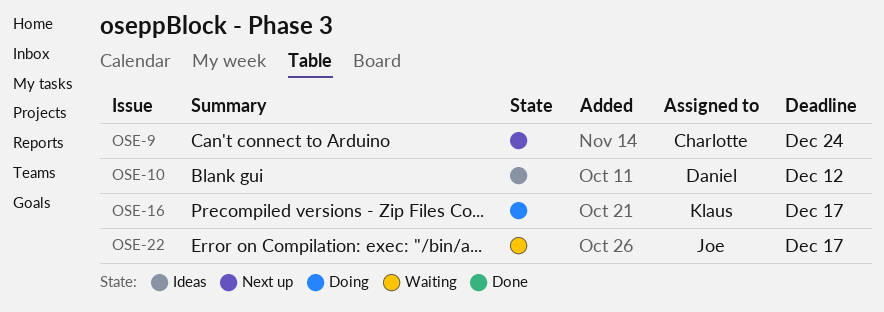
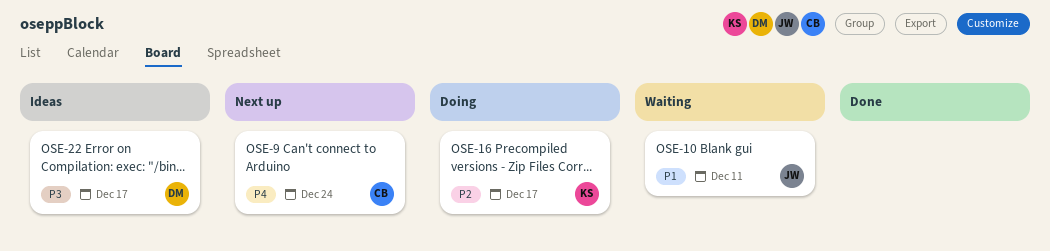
OSE-10, status: Ideas -> Waiting
OSE-10, owner: Daniel -> Joe
OSE-10, due: Dec 12 -> Dec 11
OSE-22, status: Waiting -> Ideas
OSE-22, owner: Joe -> Daniel

